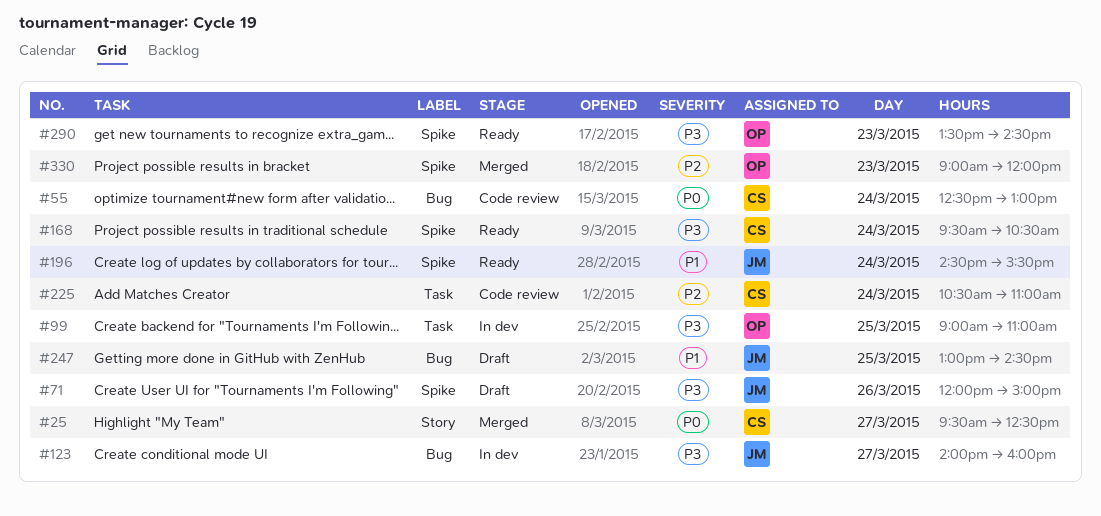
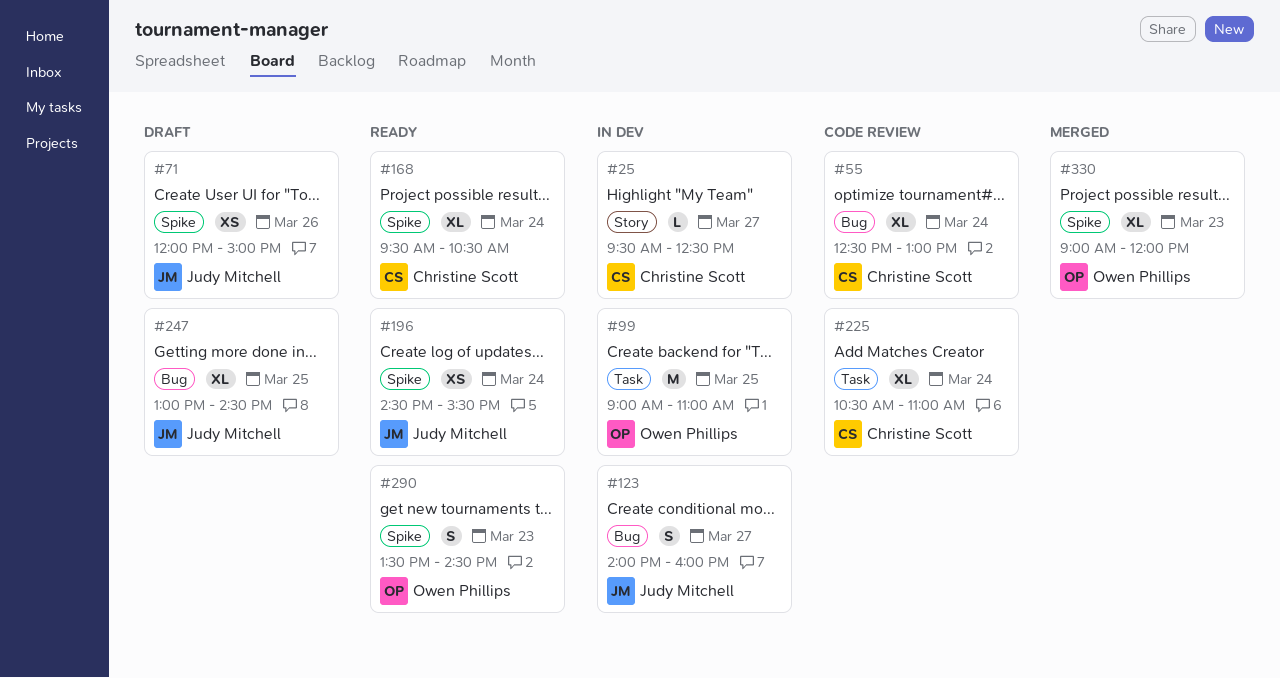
#25, status: Merged -> In dev

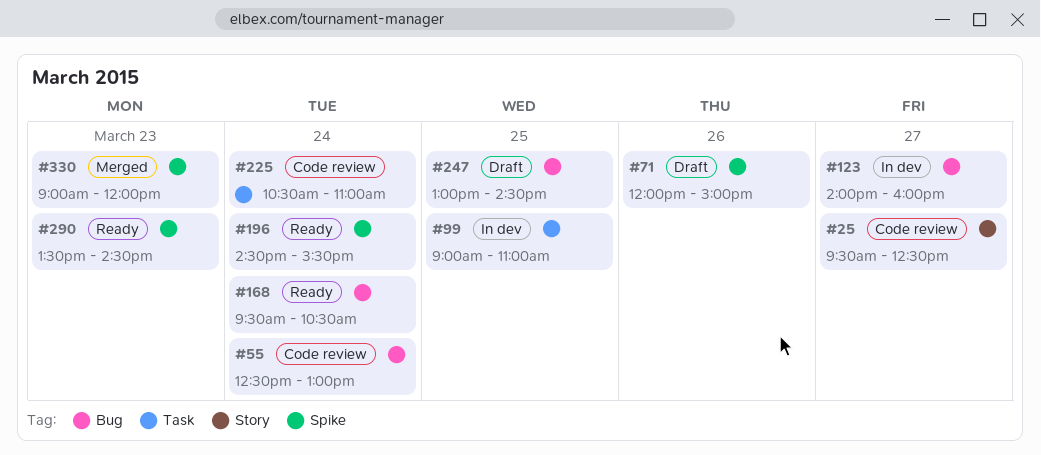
#25, status: In dev -> Code review
#168, label: Spike -> Bug

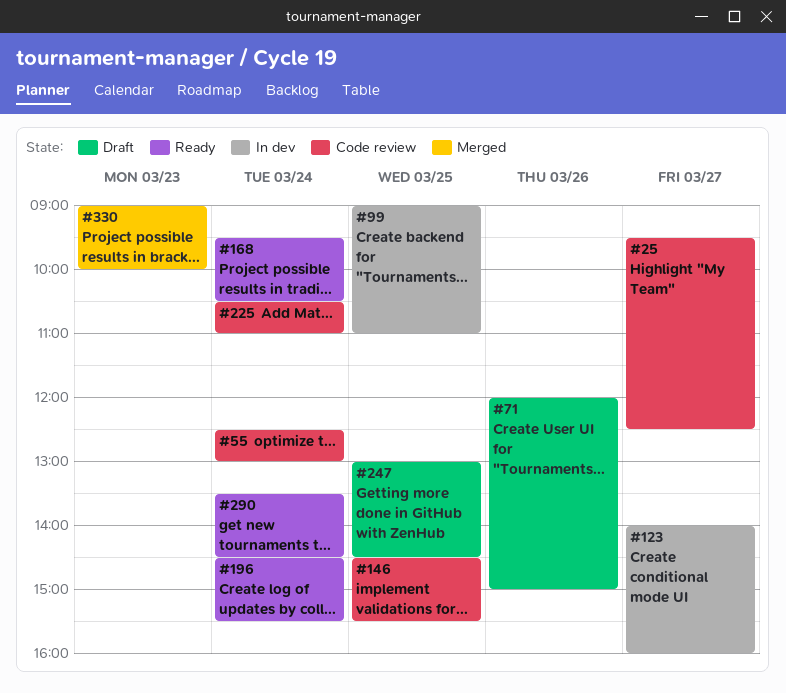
#146: none -> present
#290, day: Mar 23 -> Mar 24
#330, ends: 12:00 -> 10:00

